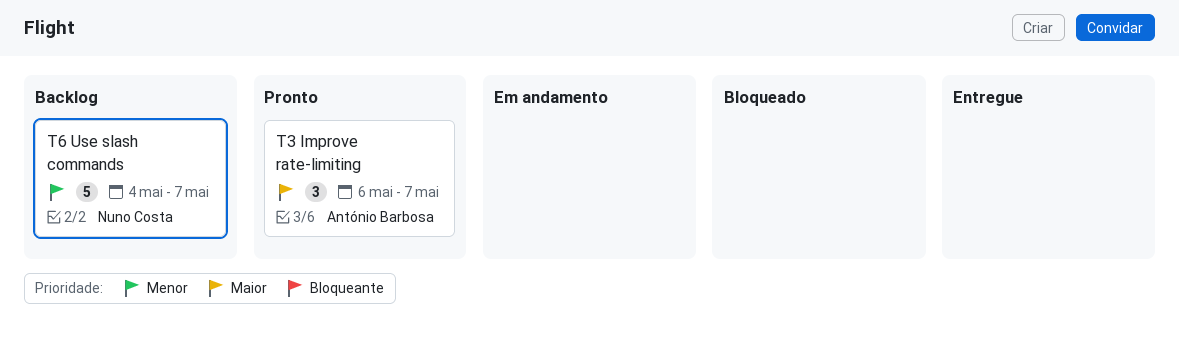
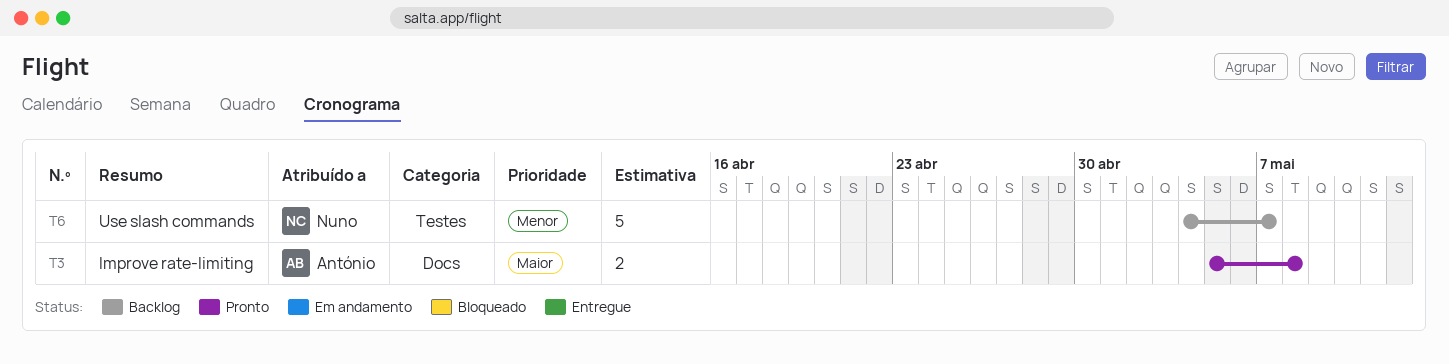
T3, estimate: 3 -> 2
T3, start: May 6 -> May 5
T3, due: May 7 -> May 8

